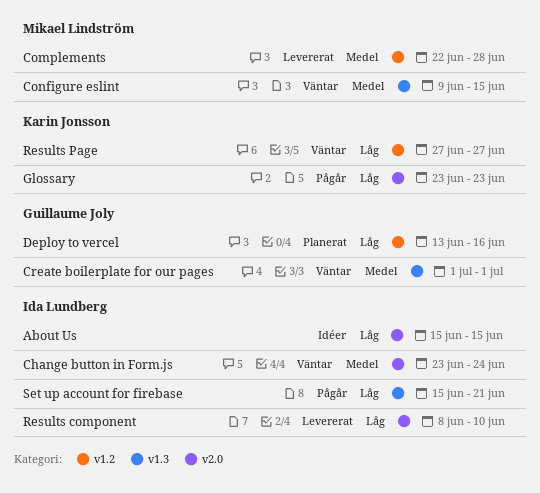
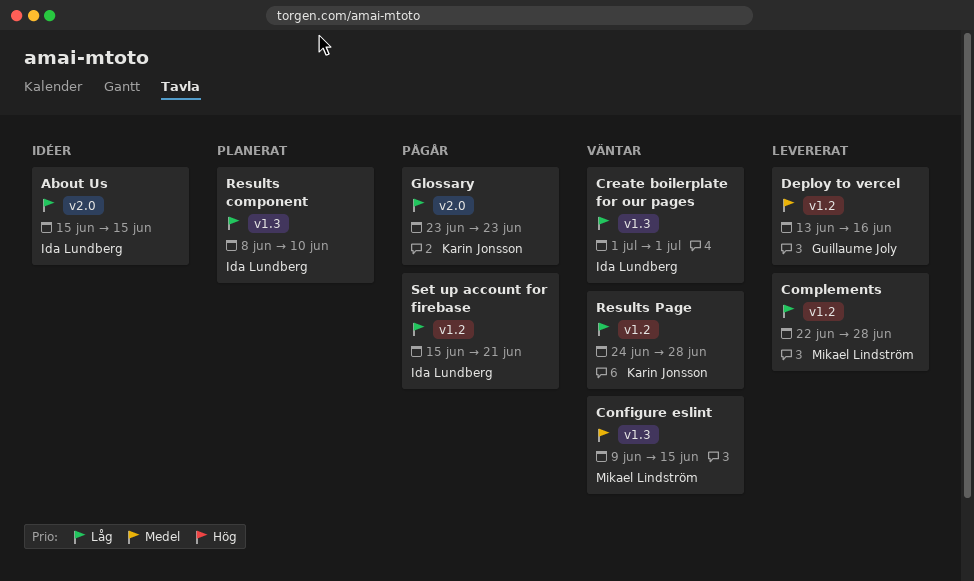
Change button in Form.js: present -> none
Complements, priority: Medel -> Låg
Create boilerplate for our pages, owner: Guillaume Joly -> Ida Lundberg
Create boilerplate for our pages, priority: Medel -> Låg
Deploy to vercel, status: Planerat -> Levererat
Deploy to vercel, priority: Låg -> Medel
Results component, status: Levererat -> Planerat
Results component, label: v2.0 -> v1.3
Results Page, start: Jun 27 -> Jun 24
Results Page, due: Jun 27 -> Jun 28
Set up account for firebase, label: v1.3 -> v1.2

